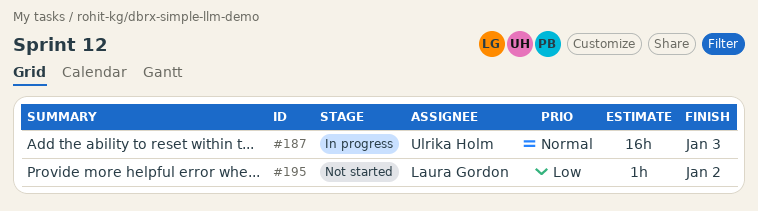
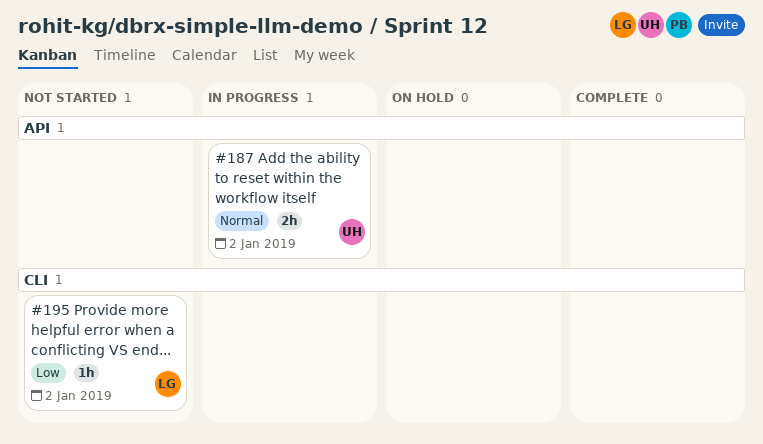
#187, estimate: 16h -> 2h
#187, due: Jan 3 -> Jan 2

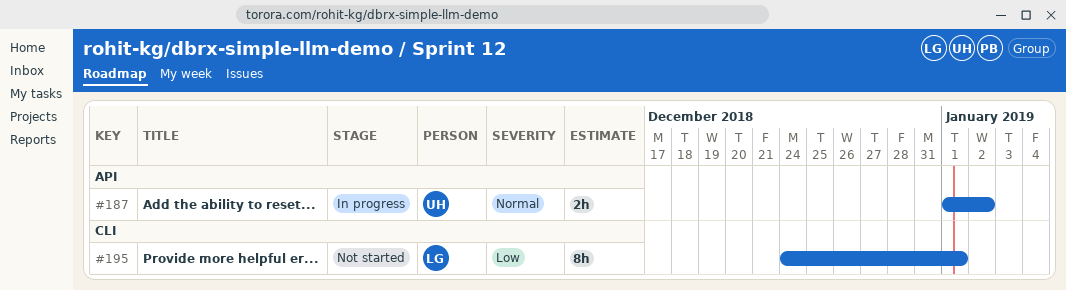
#195, estimate: 1h -> 8h
#195, due: Jan 2 -> Jan 1

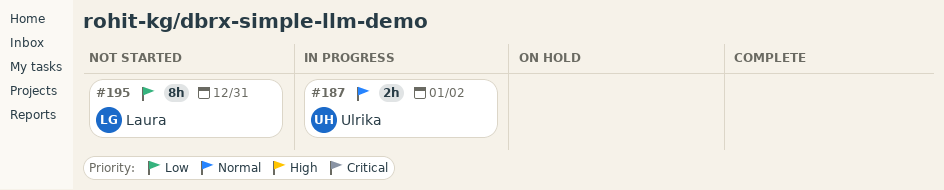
#195, due: Jan 1 -> Dec 31

